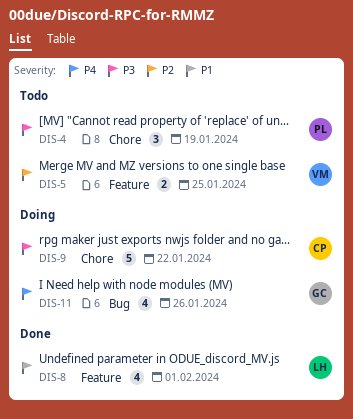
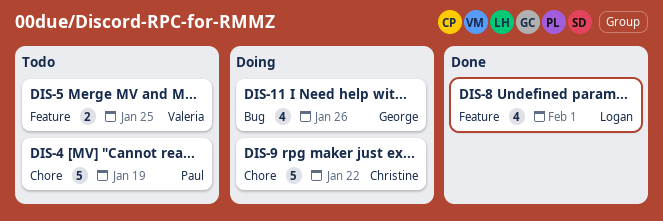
DIS-4, estimate: 3 -> 5

